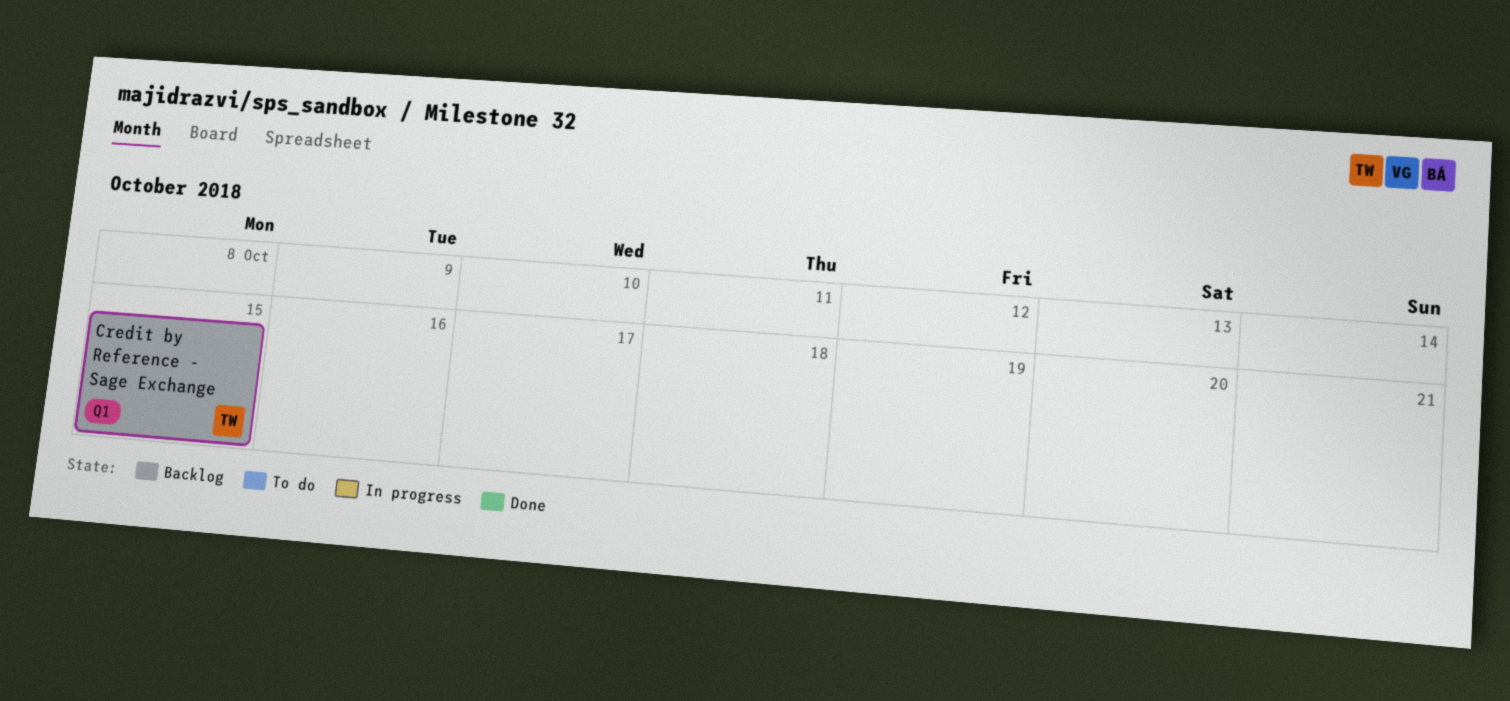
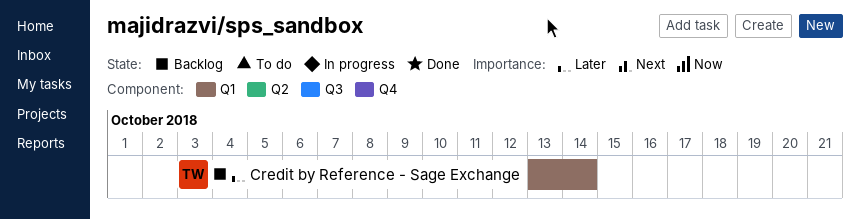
Credit by Reference - Sage Exchange, due: Oct 15 -> Oct 14

